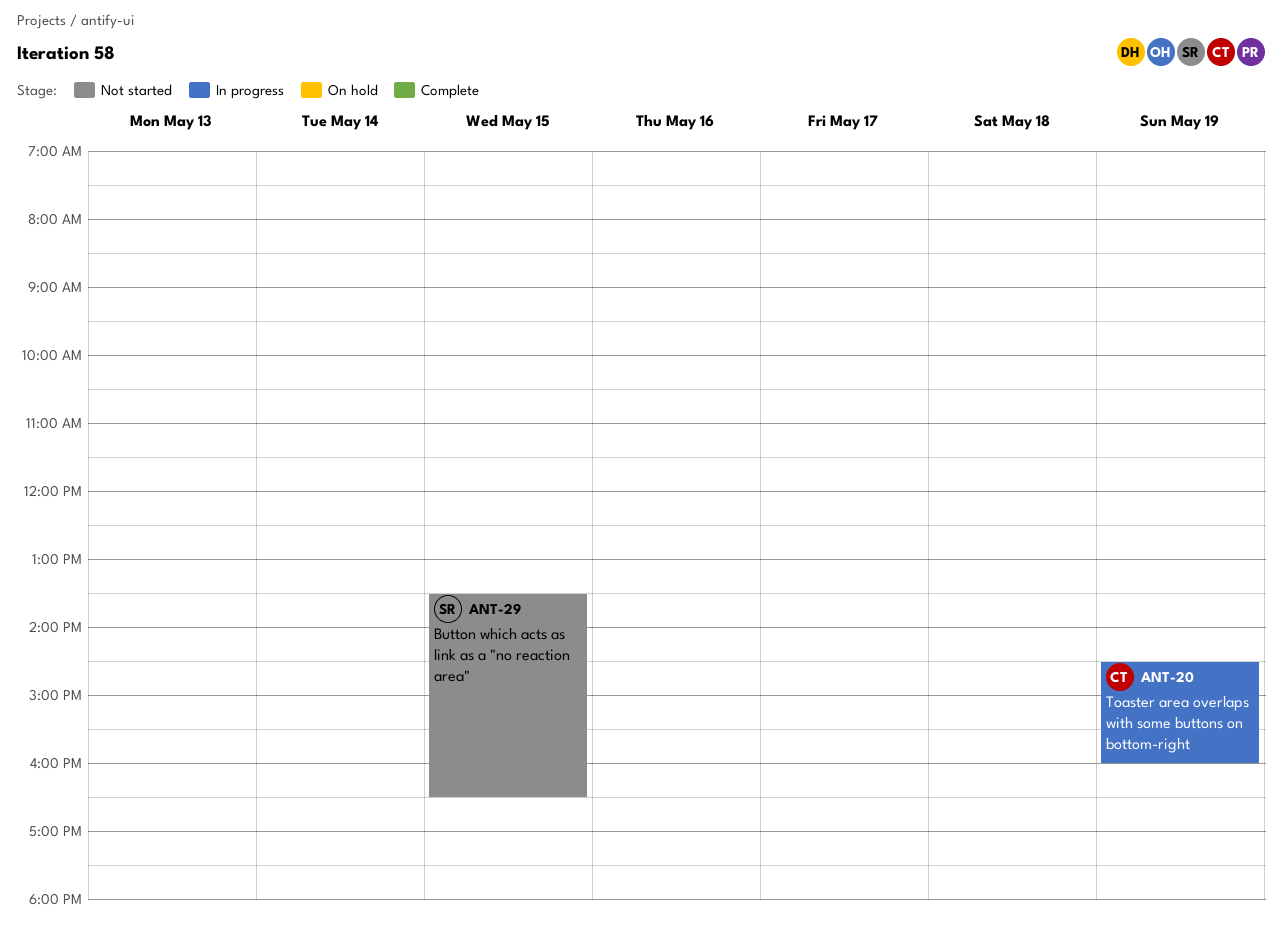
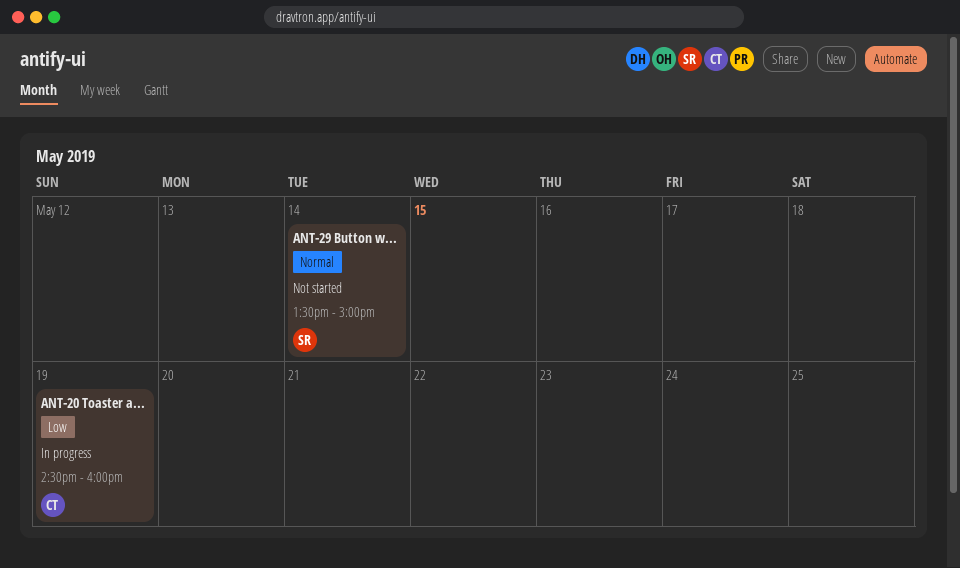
ANT-29, day: May 15 -> May 14
ANT-29, ends: 16:30 -> 15:00

